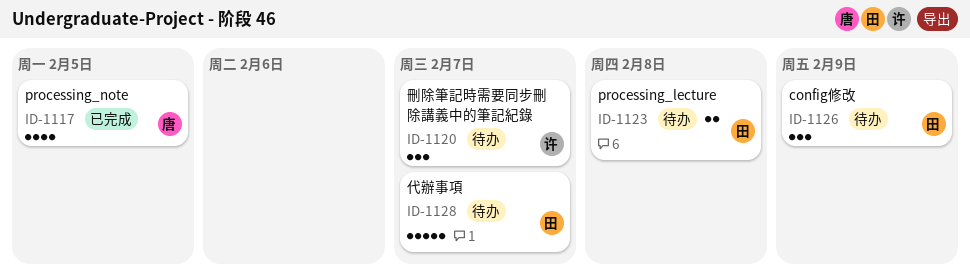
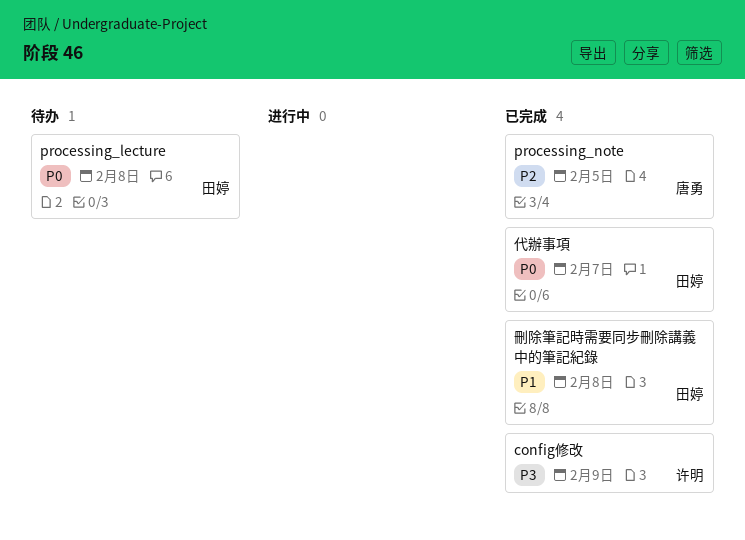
config修改, status: 待办 -> 已完成
config修改, owner: 田婷 -> 许明
代辦事項, status: 待办 -> 已完成
刪除筆記時需要同步刪除講義中的筆記紀錄, status: 待办 -> 已完成
刪除筆記時需要同步刪除講義中的筆記紀錄, owner: 许明 -> 田婷
刪除筆記時需要同步刪除講義中的筆記紀錄, due: Feb 7 -> Feb 8

